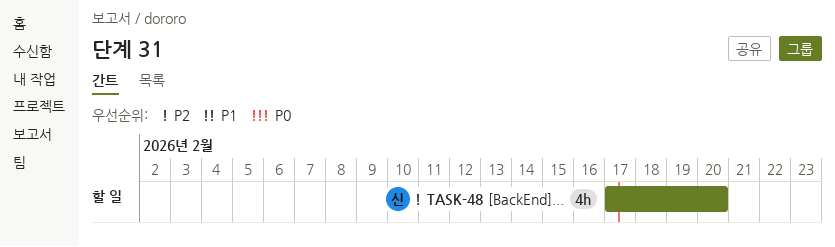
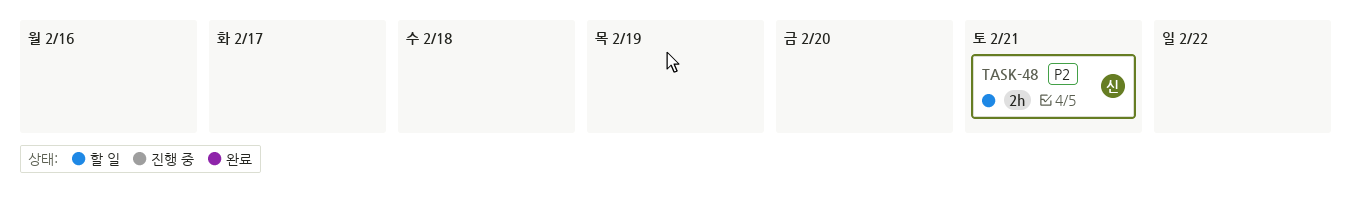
TASK-48, estimate: 4h -> 2h
TASK-48, due: Feb 20 -> Feb 21

